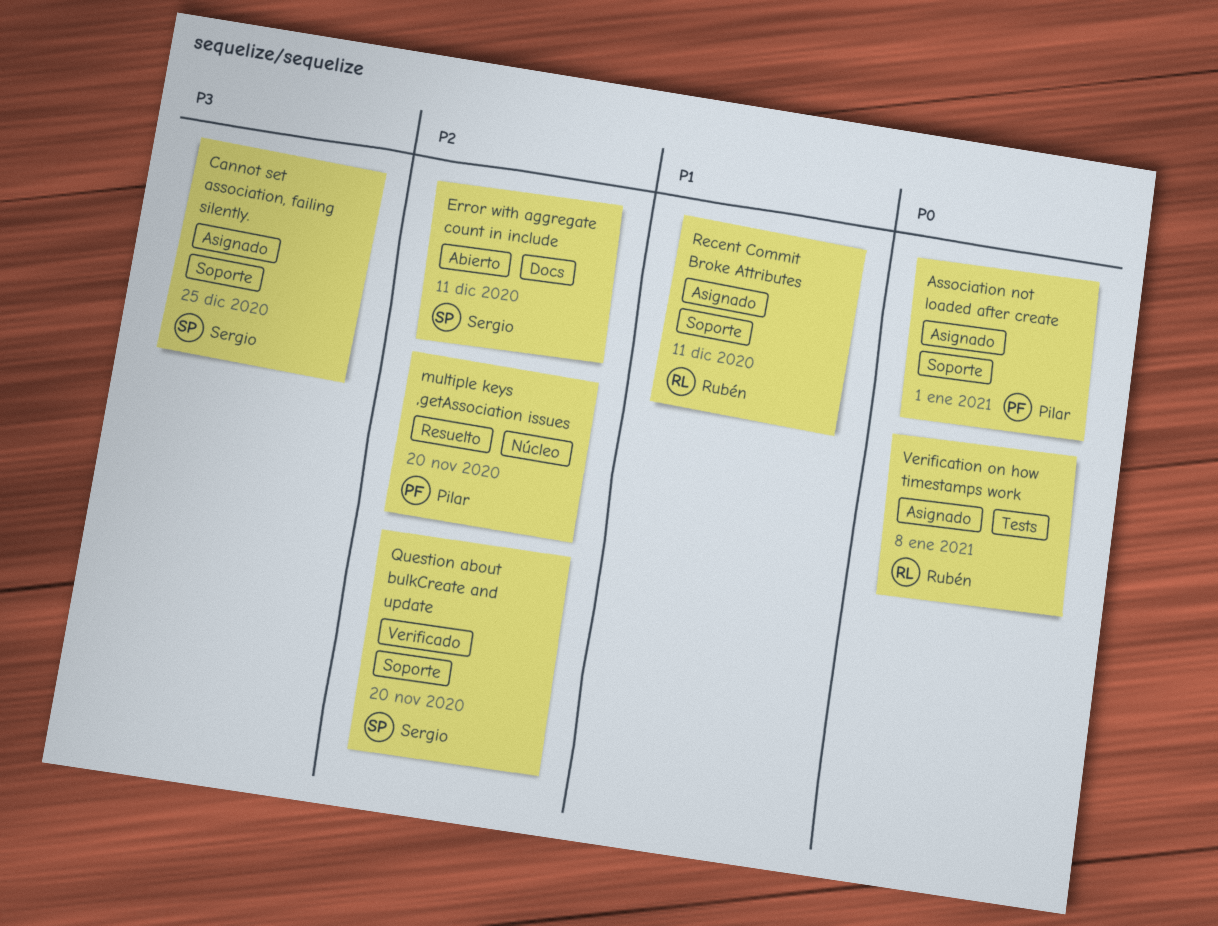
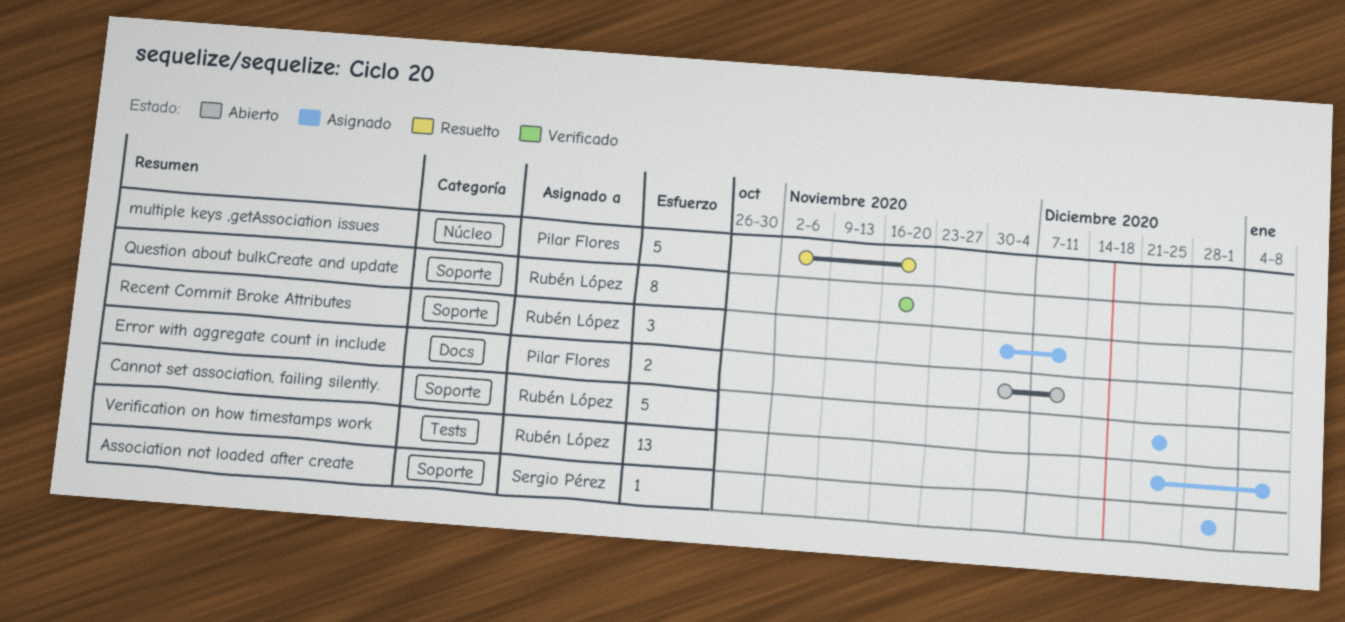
Association not loaded after create, owner: Pilar Flores -> Sergio Pérez
Cannot set association, failing silently., owner: Sergio Pérez -> Rubén López
Error with aggregate count in include, owner: Sergio Pérez -> Pilar Flores
Question about bulkCreate and update, owner: Sergio Pérez -> Rubén López

